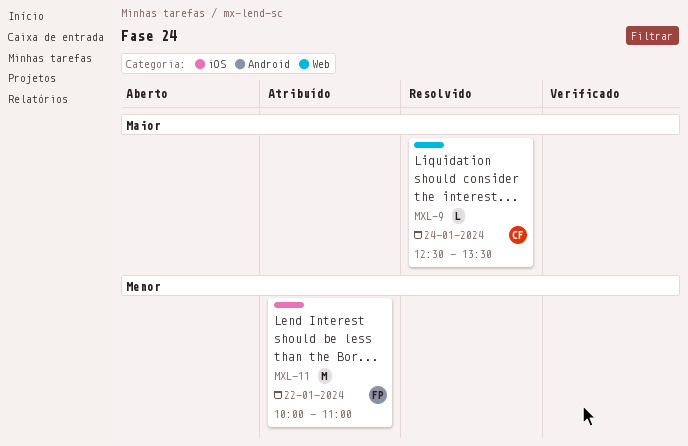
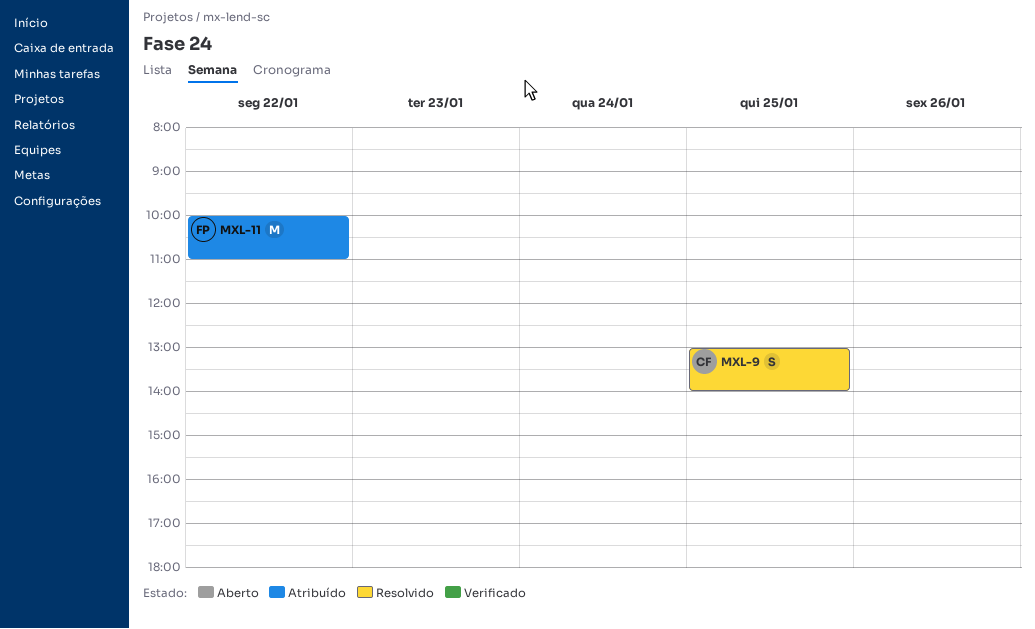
MXL-9, estimate: L -> S
MXL-9, day: Jan 24 -> Jan 25
MXL-9, begins: 12:30 -> 13:00
MXL-9, ends: 13:30 -> 14:00

